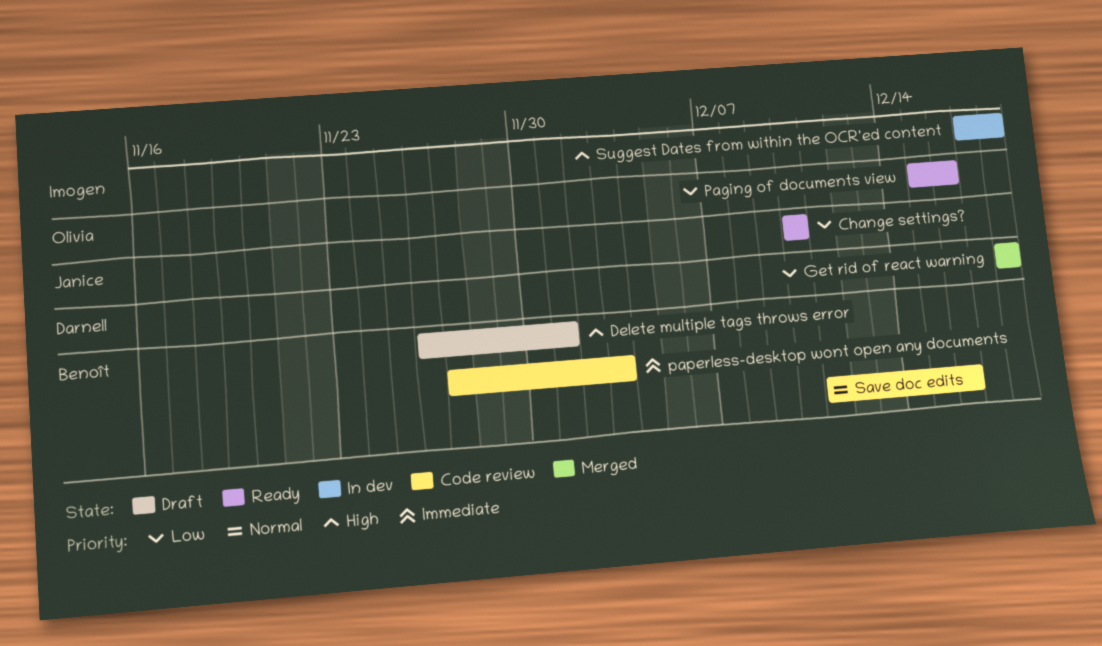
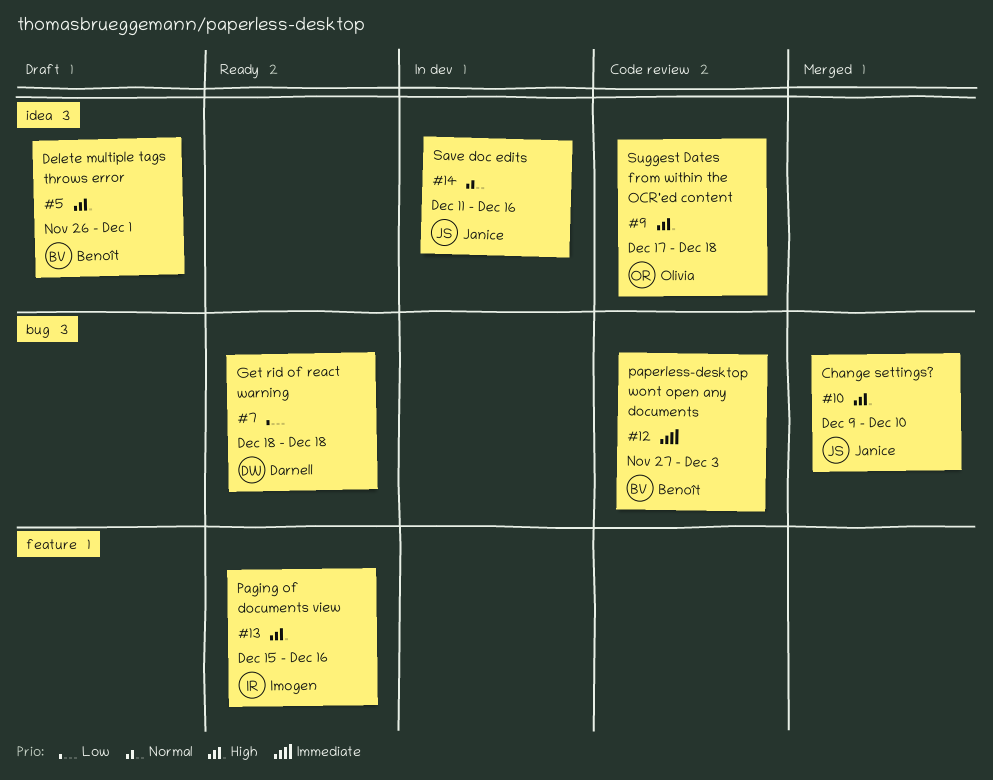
Change settings?, status: Ready -> Merged
Change settings?, priority: Low -> High
Change settings?, start: Dec 10 -> Dec 9
Get rid of react warning, status: Merged -> Ready
Paging of documents view, owner: Olivia -> Imogen
Paging of documents view, priority: Low -> High
Save doc edits, status: Code review -> In dev
Save doc edits, owner: Benoît -> Janice
Suggest Dates from within the OCR'ed content, status: In dev -> Code review
Suggest Dates from within the OCR'ed content, owner: Imogen -> Olivia

